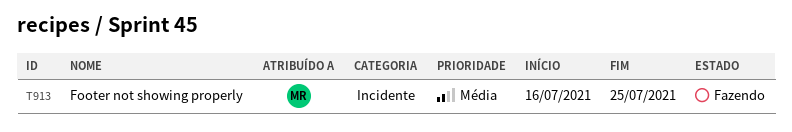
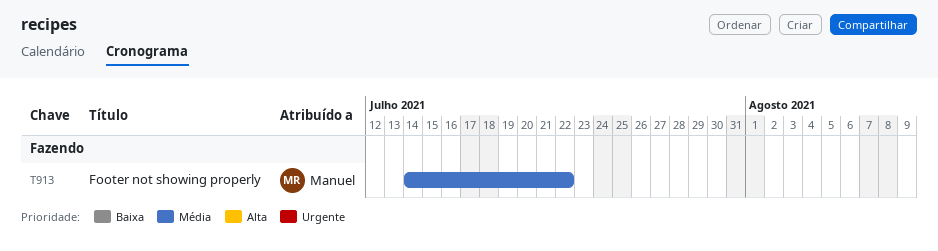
T913, start: Jul 16 -> Jul 14
T913, due: Jul 25 -> Jul 22

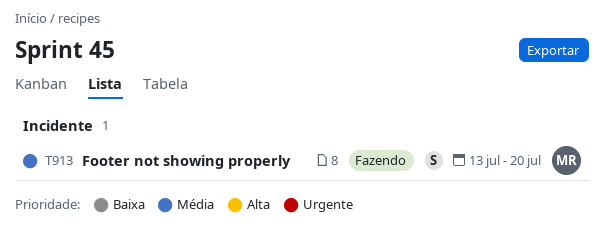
T913, start: Jul 14 -> Jul 13
T913, due: Jul 22 -> Jul 20

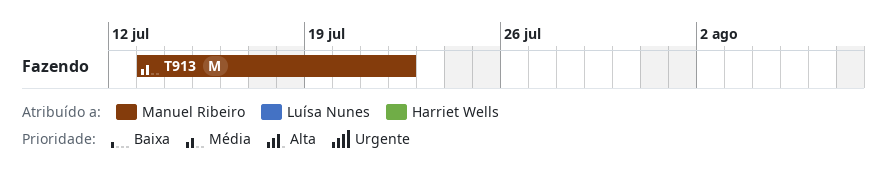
T913, estimate: S -> M
T913, due: Jul 20 -> Jul 22

